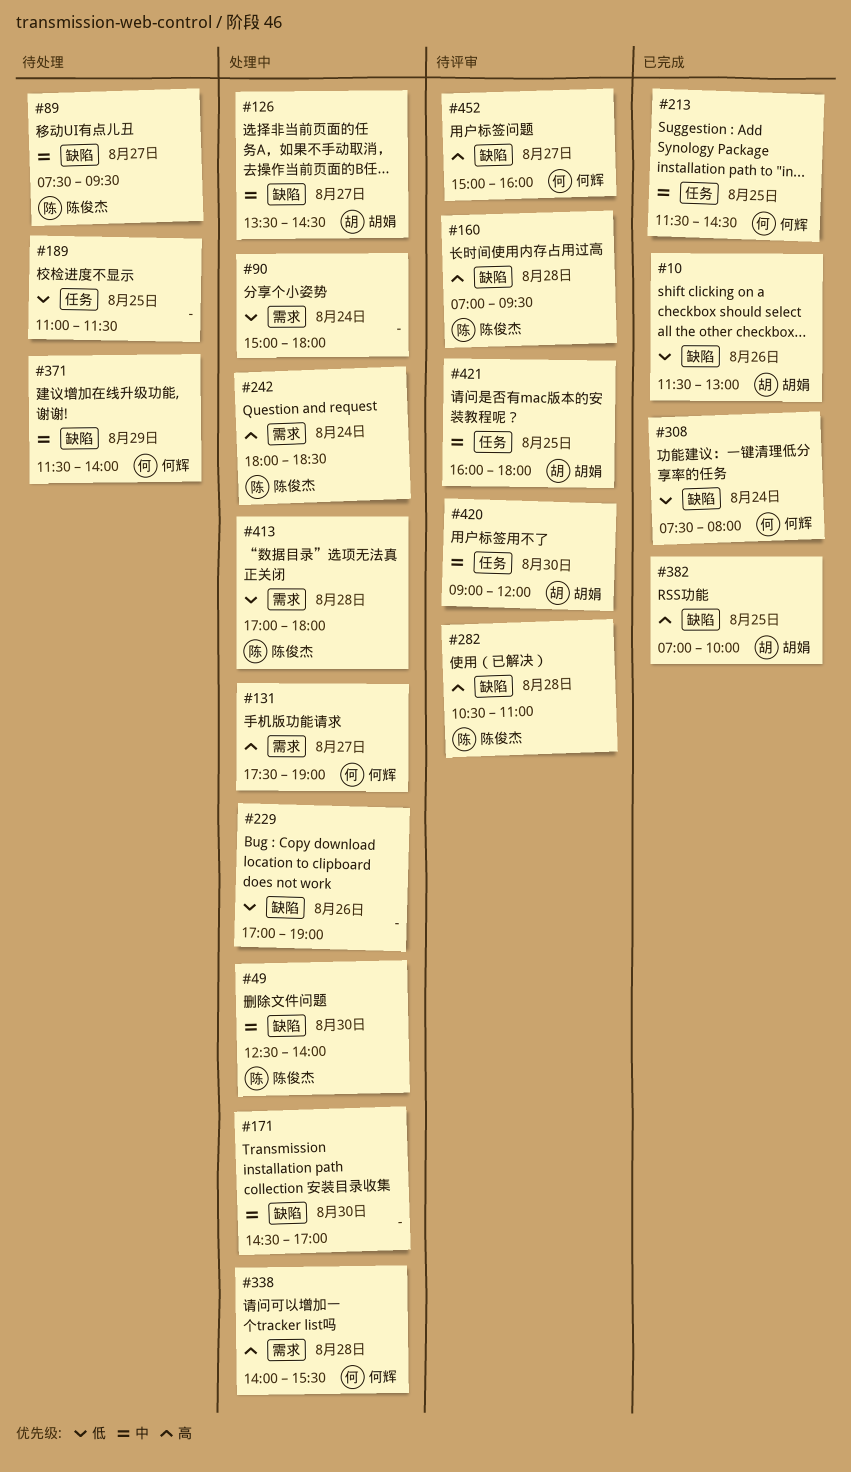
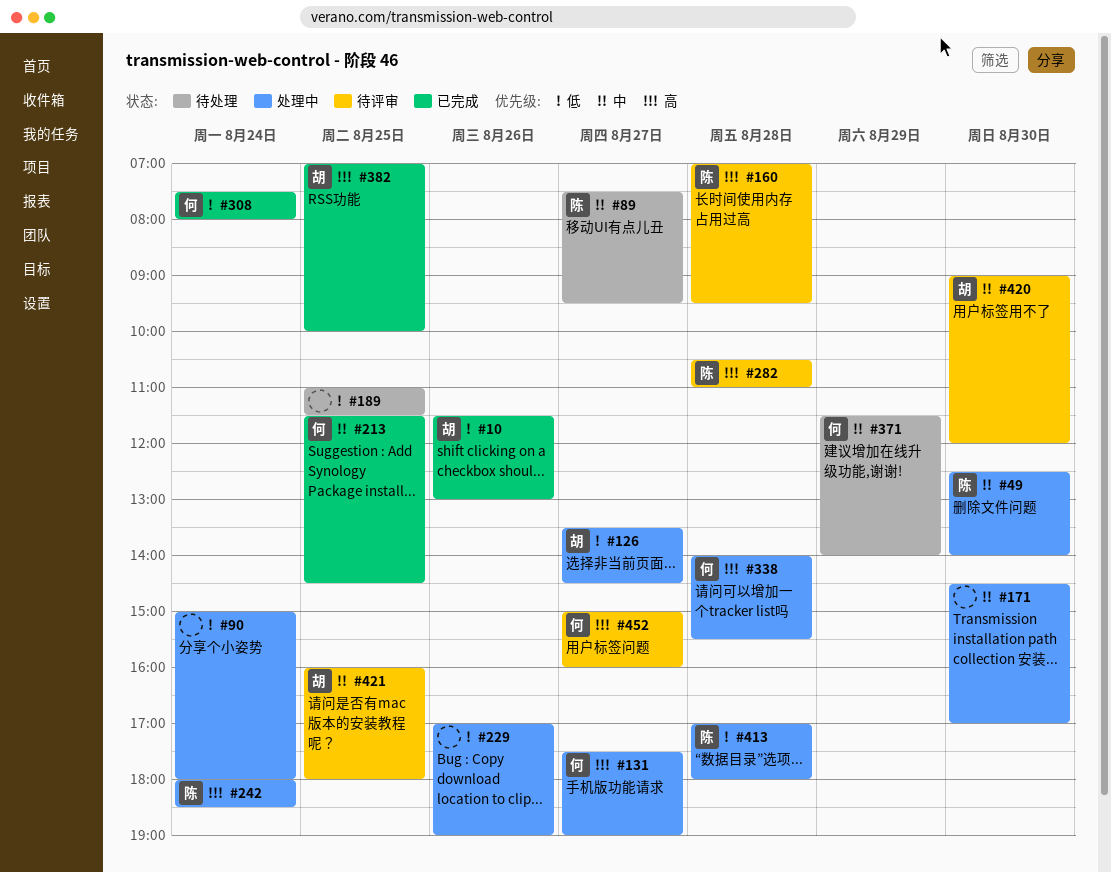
#126, priority: 中 -> 低

